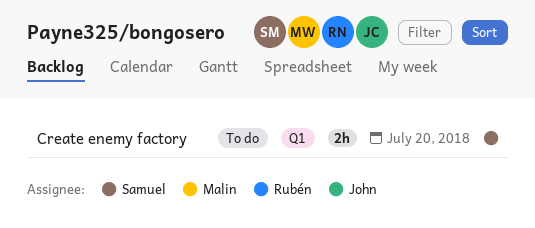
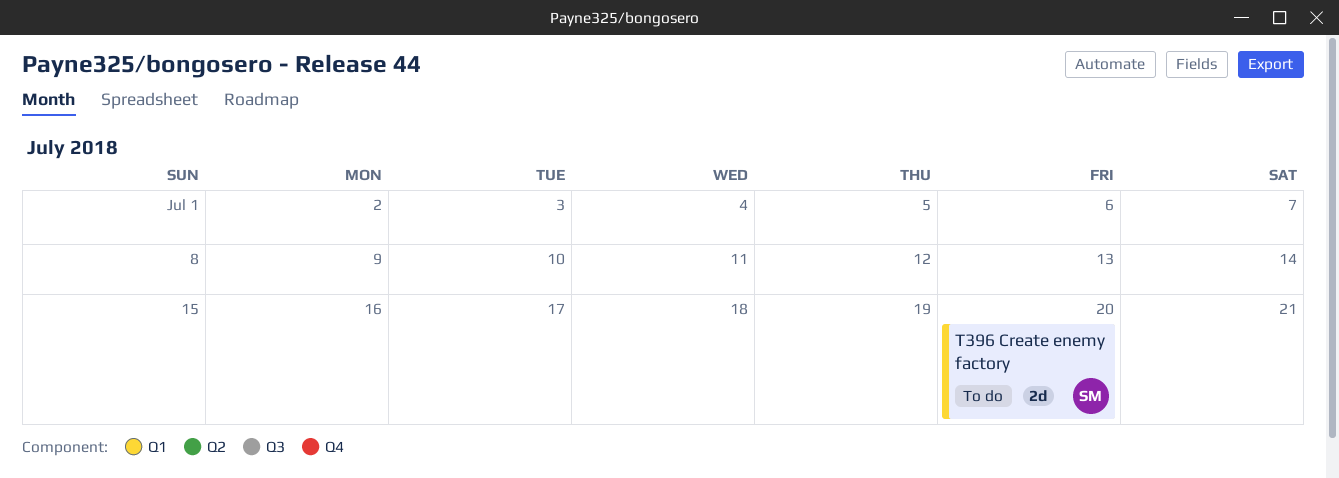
Create enemy factory, estimate: 2h -> 2d

